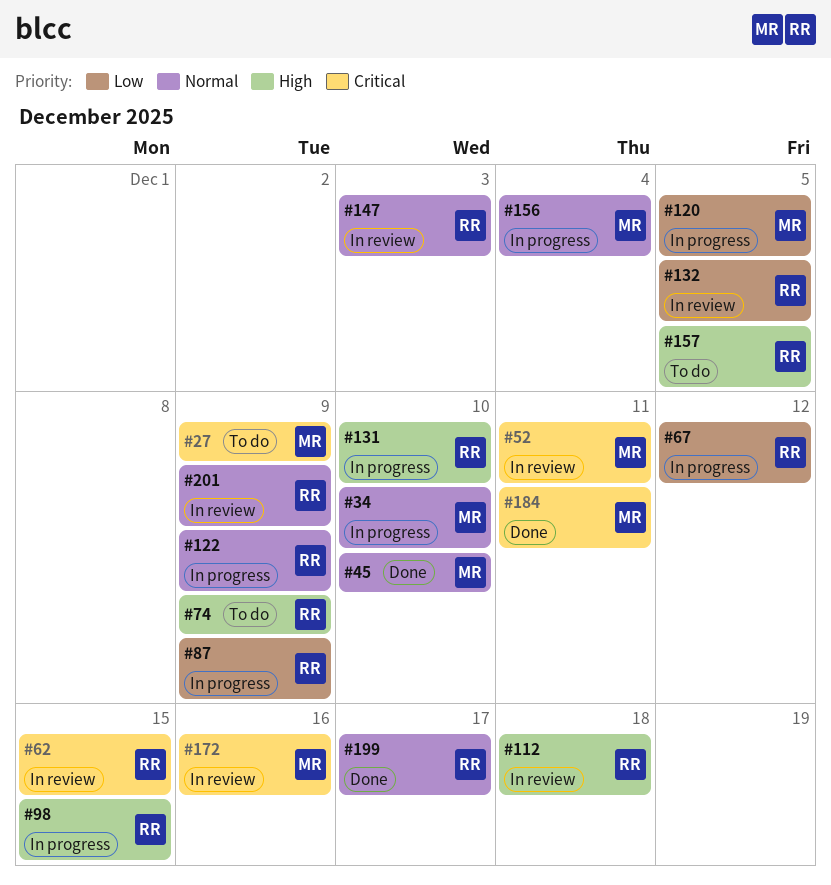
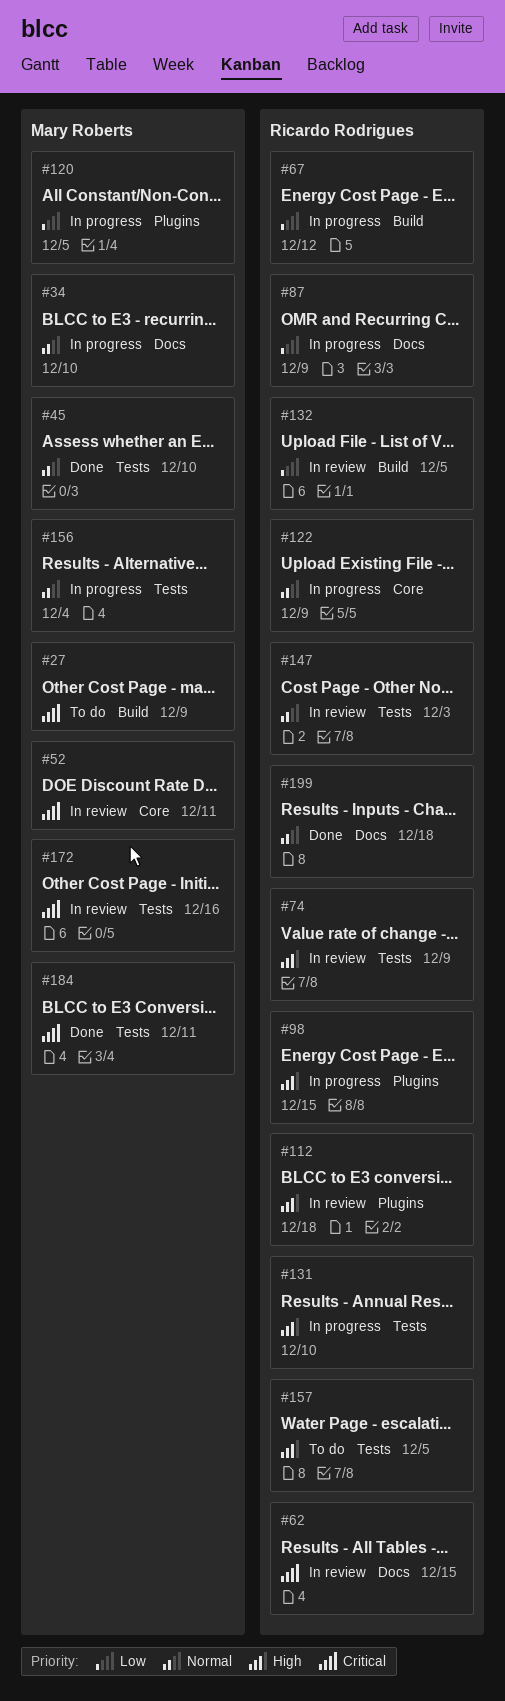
#74, status: To do -> In review
#199, due: Dec 17 -> Dec 18
#201: present -> none

